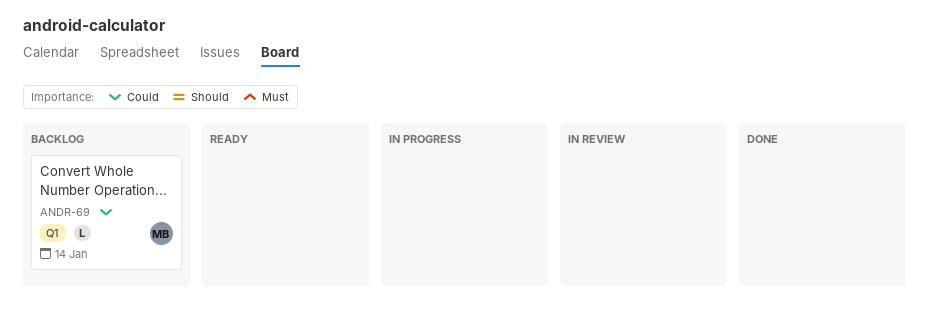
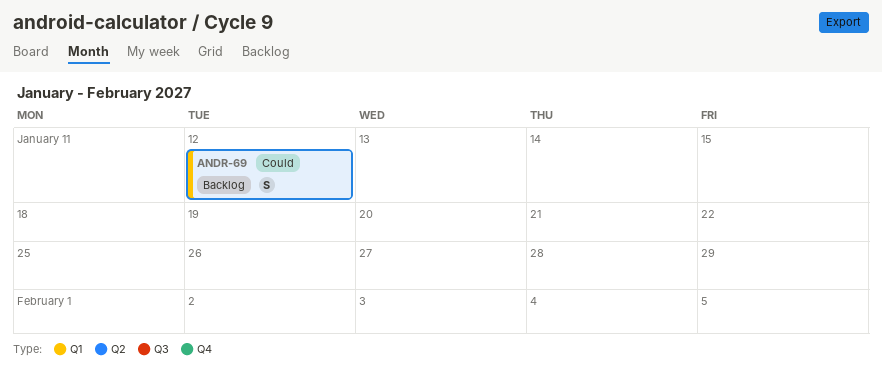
ANDR-69, estimate: L -> S
ANDR-69, due: Jan 14 -> Jan 12

